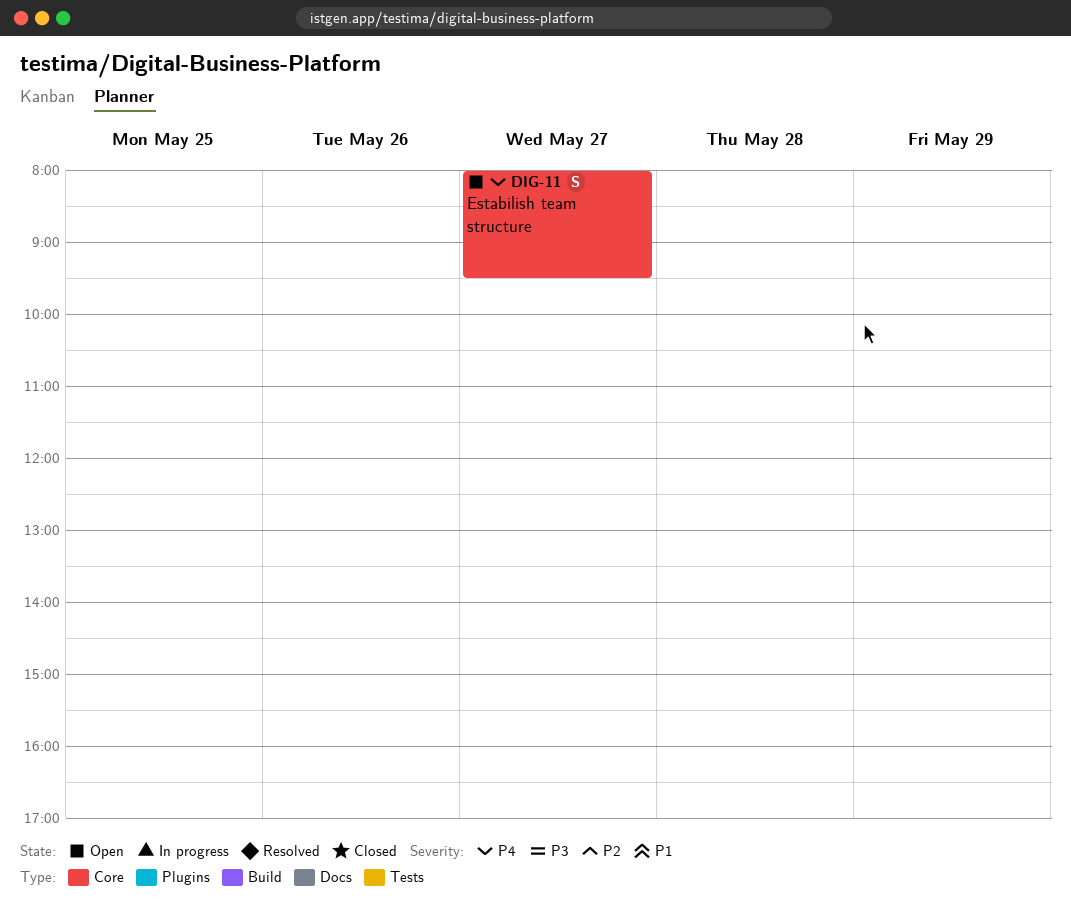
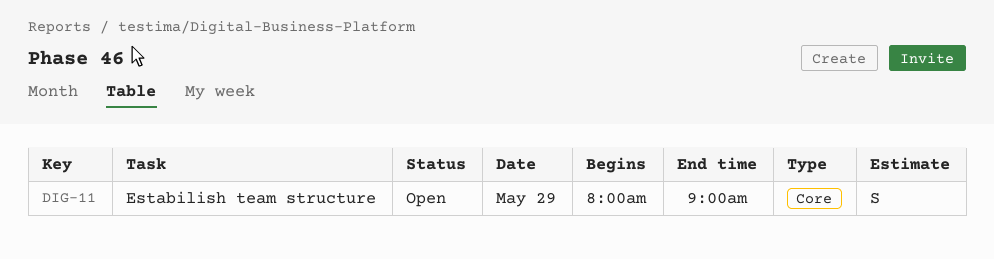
DIG-11, day: May 27 -> May 29
DIG-11, ends: 09:30 -> 09:00

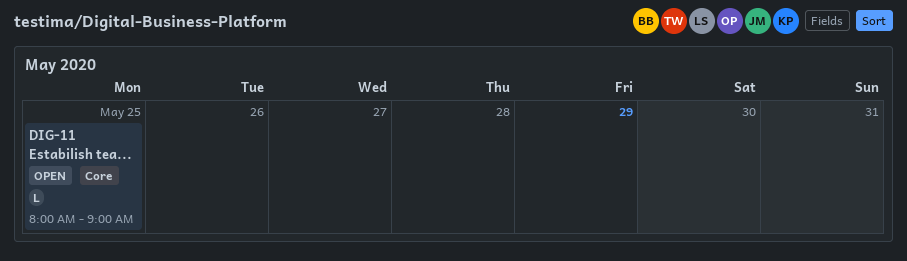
DIG-11, estimate: S -> L
DIG-11, day: May 29 -> May 25

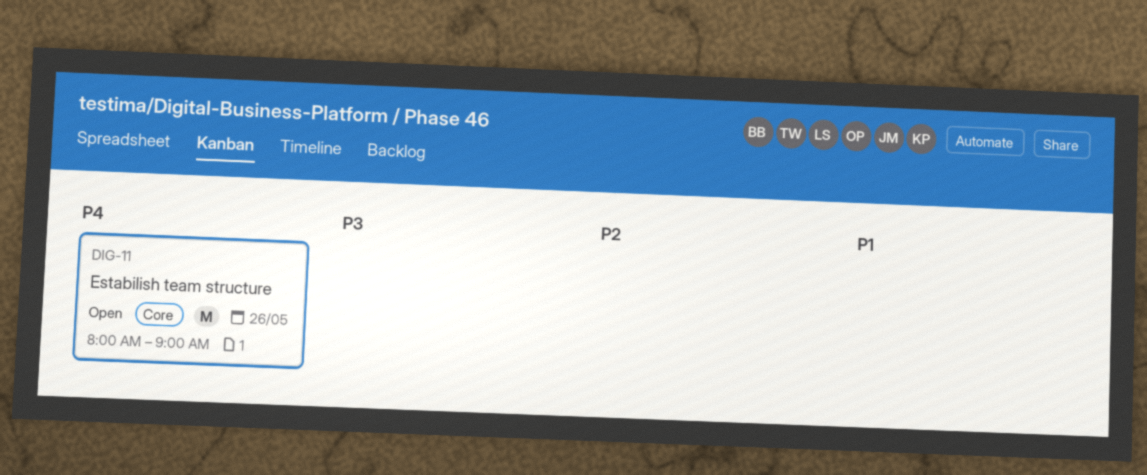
DIG-11, estimate: L -> M
DIG-11, day: May 25 -> May 26

